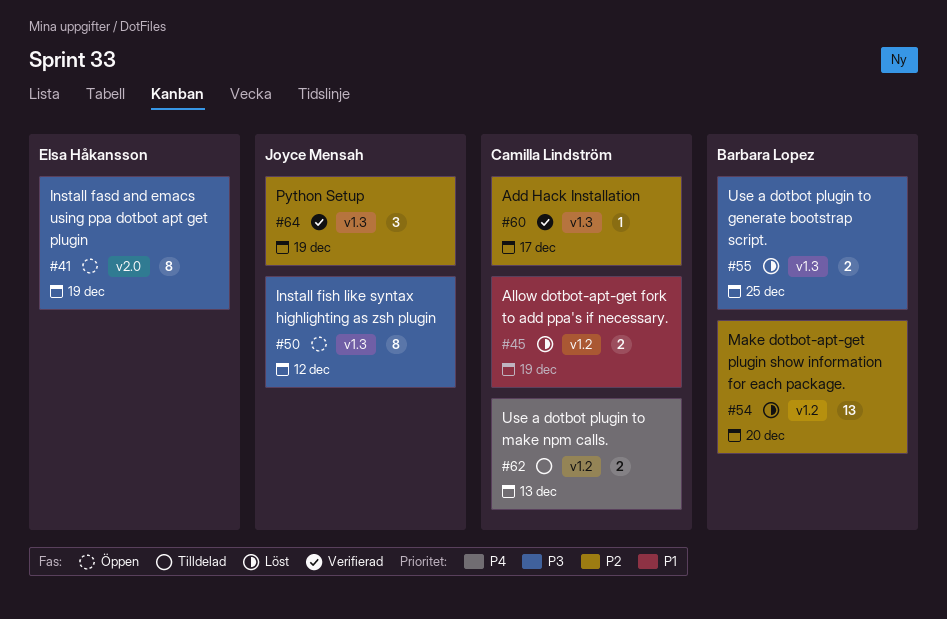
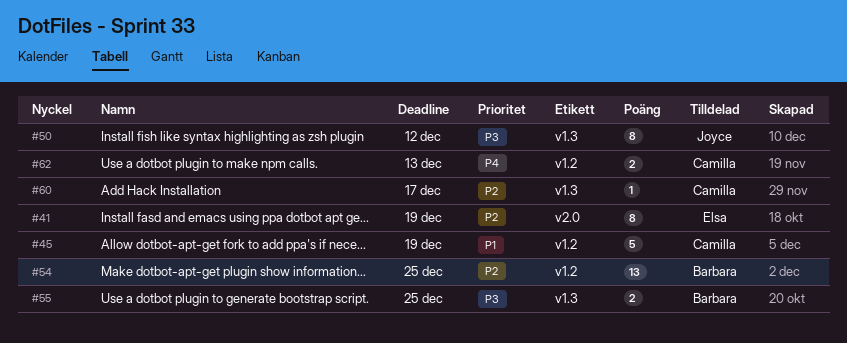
#41, priority: P3 -> P2
#45, estimate: 2 -> 5
#54, due: Dec 20 -> Dec 25
#64: present -> none

